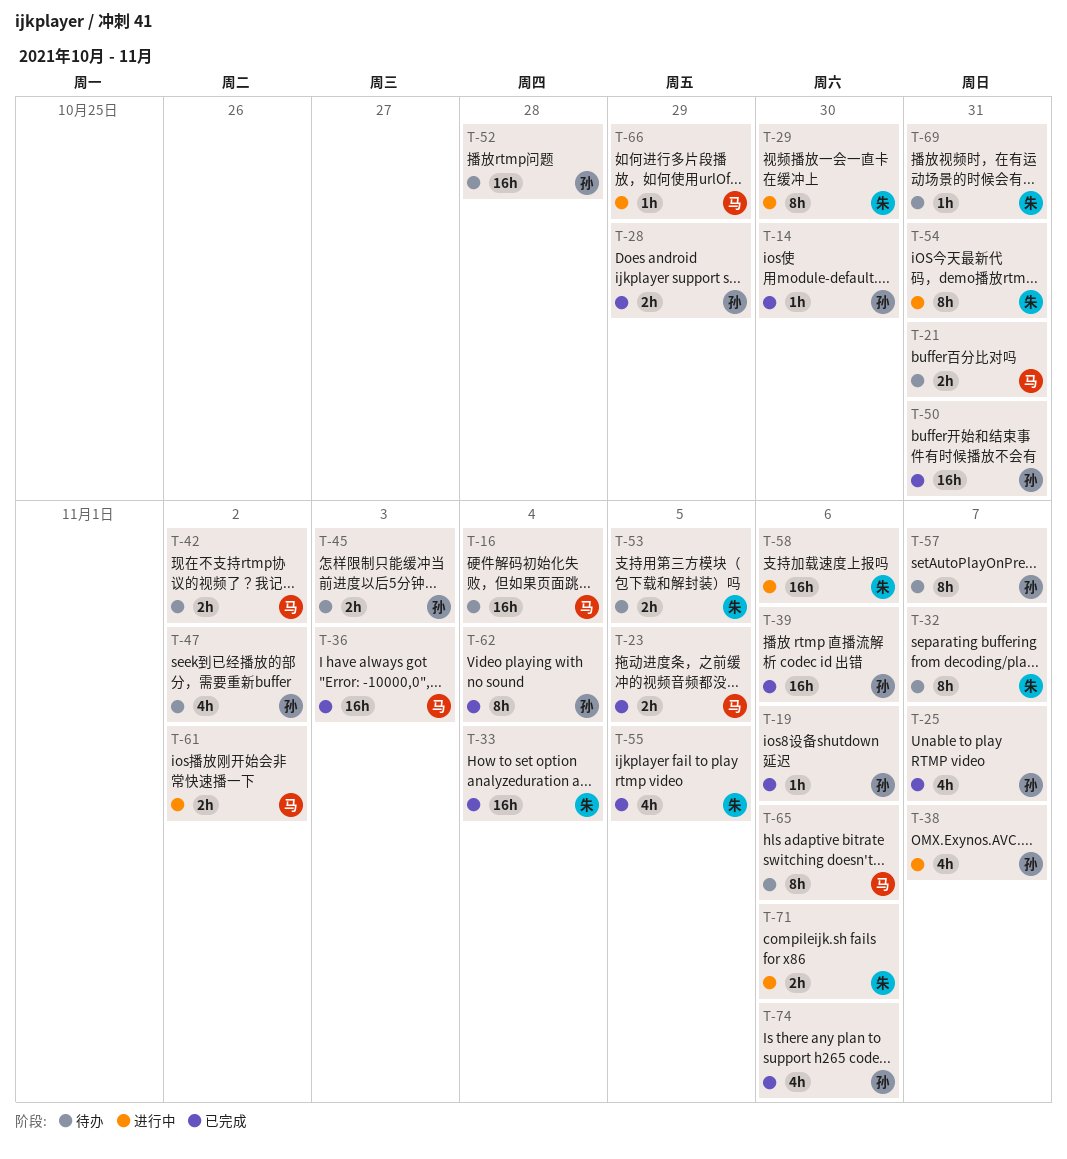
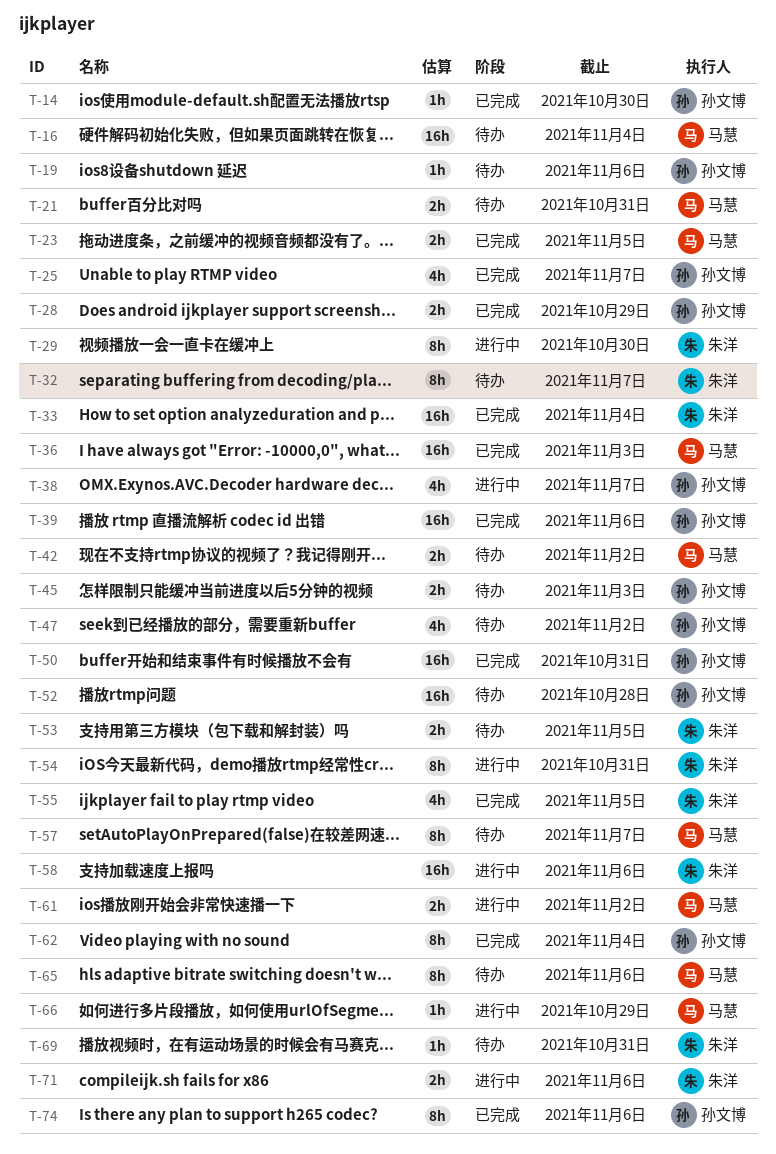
T-19, status: 已完成 -> 待办
T-57, owner: 孙文博 -> 马慧
T-74, estimate: 4h -> 8h

